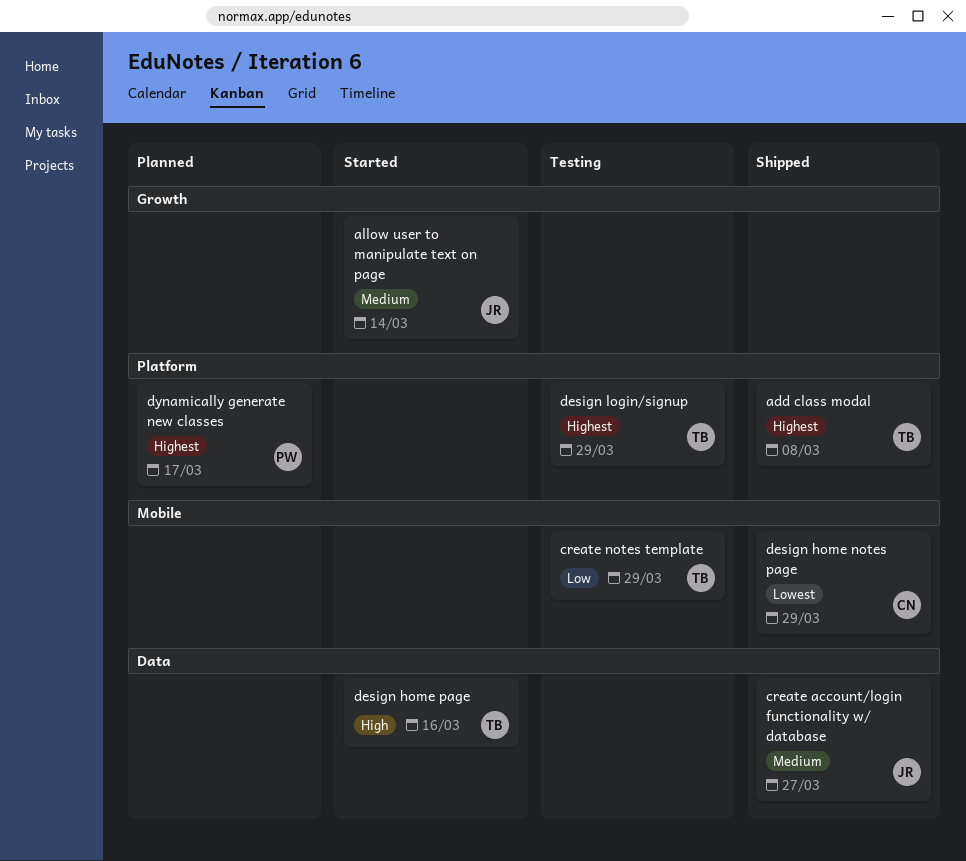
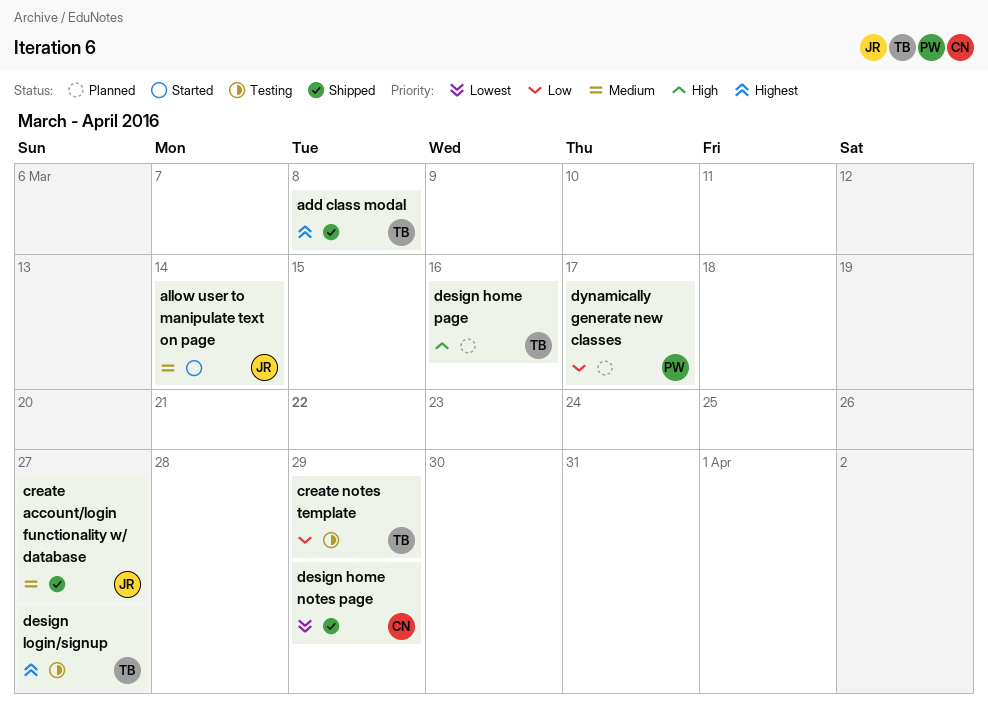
design home page, status: Started -> Planned
design login/signup, due: Mar 29 -> Mar 27
dynamically generate new classes, priority: Highest -> Low

